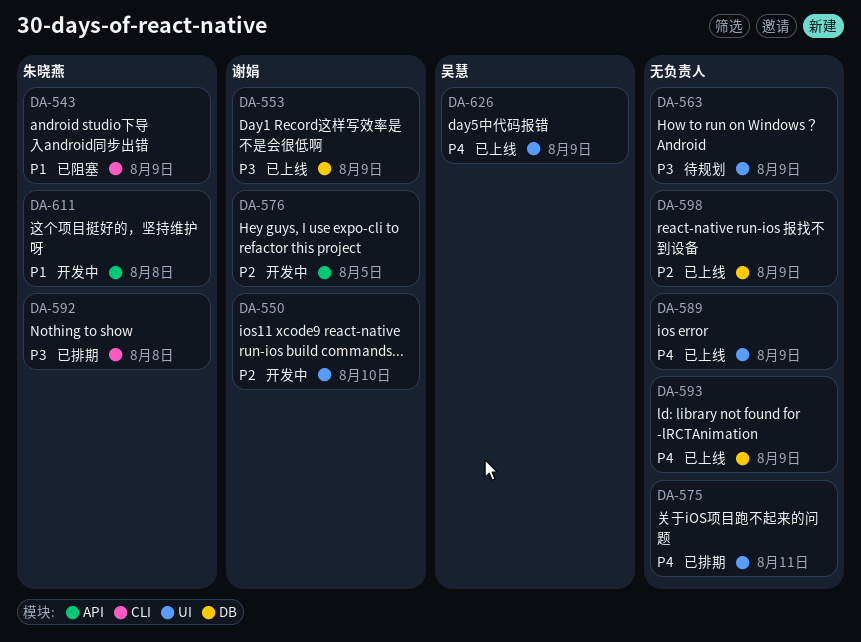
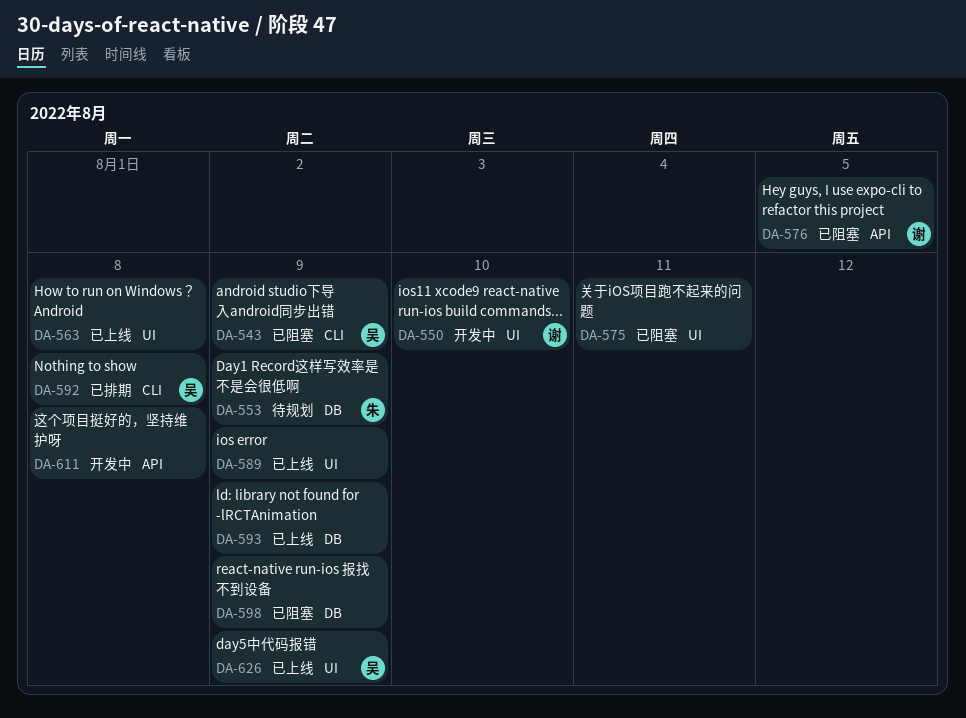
DA-543, owner: 朱晓燕 -> 吴慧
DA-553, status: 已上线 -> 待规划
DA-553, owner: 谢娟 -> 朱晓燕
DA-563, status: 待规划 -> 已上线
DA-563, due: Aug 9 -> Aug 8
DA-575, status: 已排期 -> 已阻塞
DA-576, status: 开发中 -> 已阻塞
DA-592, owner: 朱晓燕 -> 吴慧
DA-598, status: 已上线 -> 已阻塞
DA-611, owner: 朱晓燕 -> none

